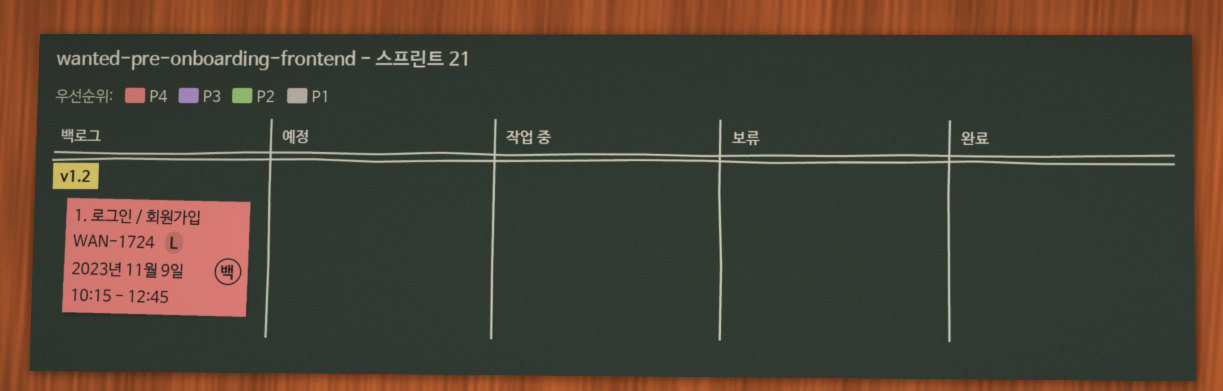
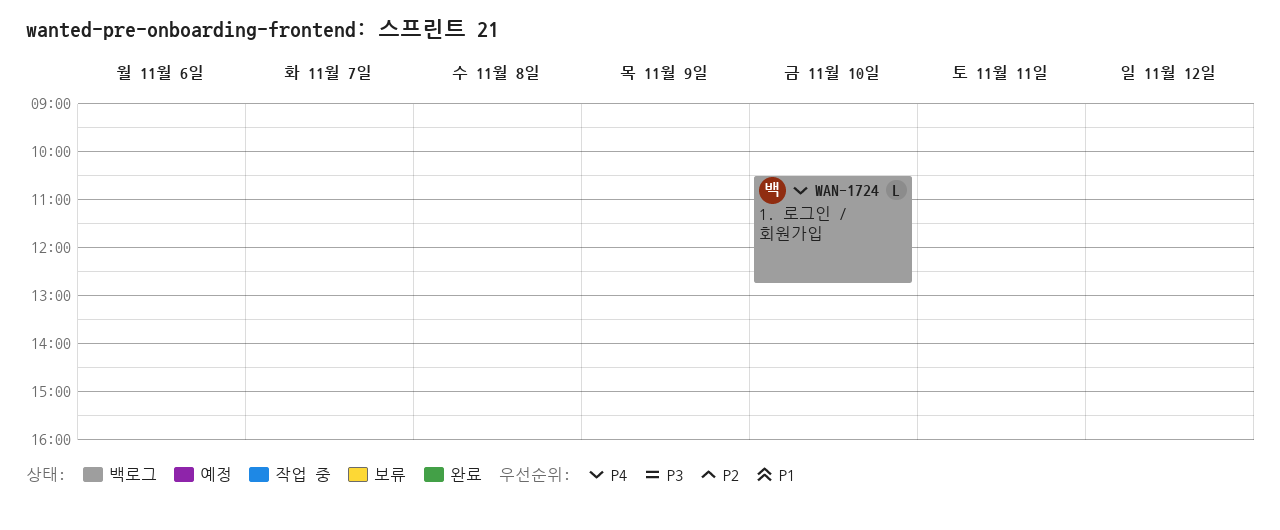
WAN-1724, day: Nov 9 -> Nov 10
WAN-1724, begins: 10:15 -> 10:30

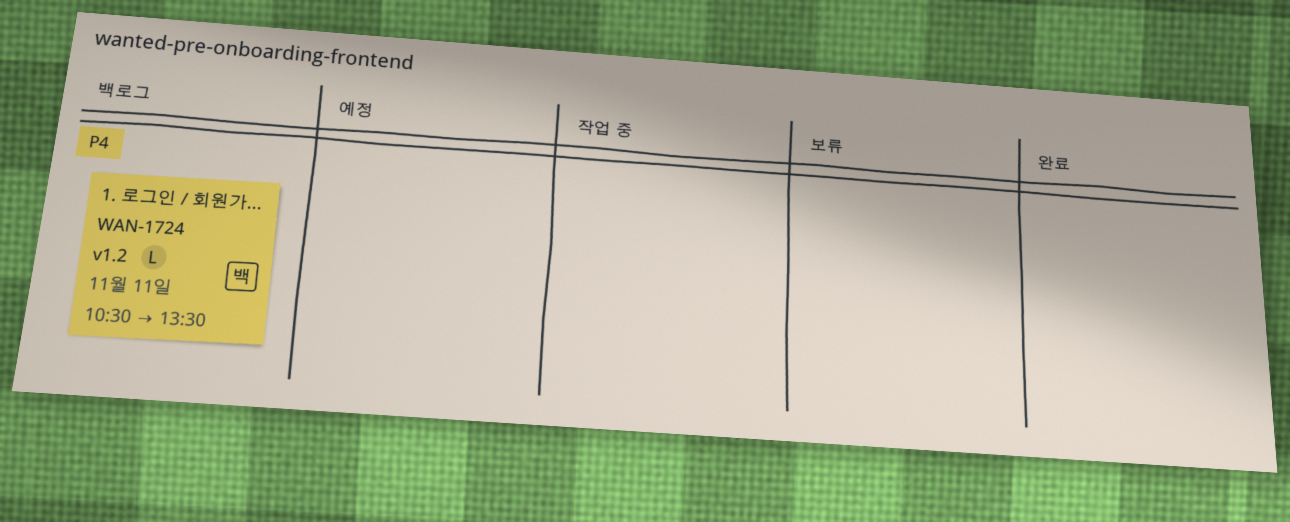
WAN-1724, day: Nov 10 -> Nov 11
WAN-1724, ends: 12:45 -> 13:30

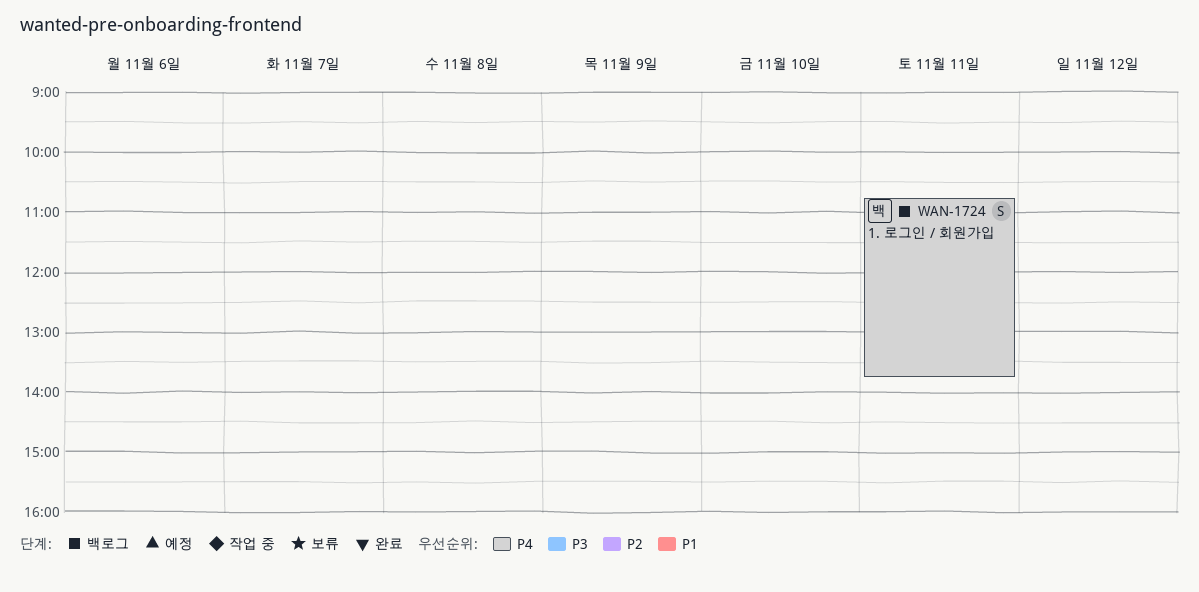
WAN-1724, estimate: L -> S
WAN-1724, begins: 10:30 -> 10:45
WAN-1724, ends: 13:30 -> 13:45

